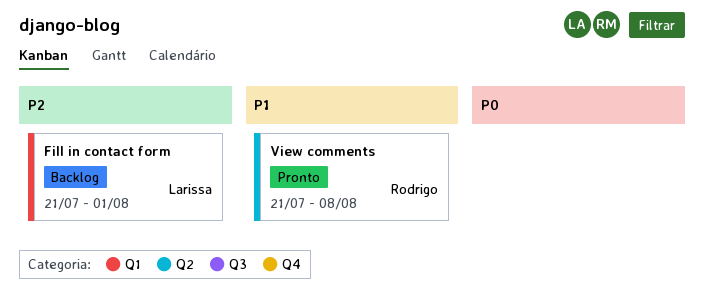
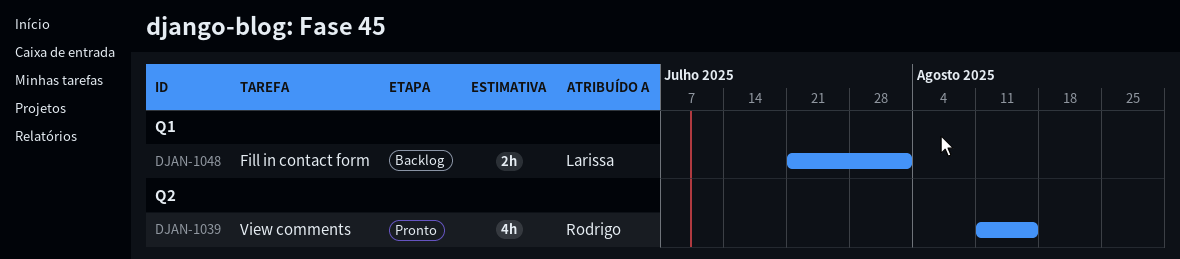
View comments, start: Jul 21 -> Aug 11
View comments, due: Aug 8 -> Aug 15

